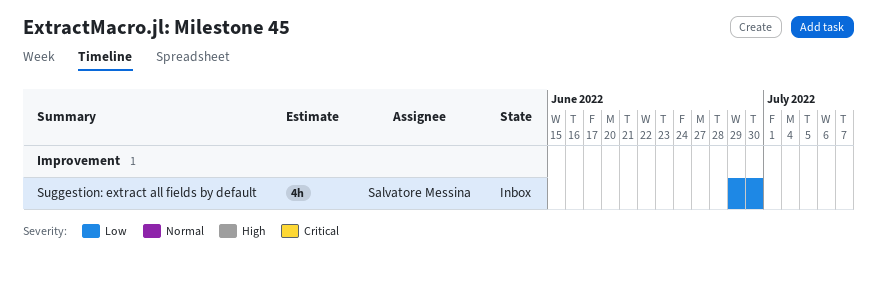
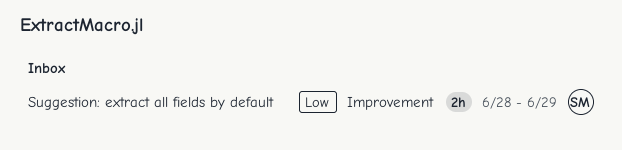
Suggestion: extract all fields by default, estimate: 4h -> 2h
Suggestion: extract all fields by default, start: Jun 29 -> Jun 28
Suggestion: extract all fields by default, due: Jun 30 -> Jun 29

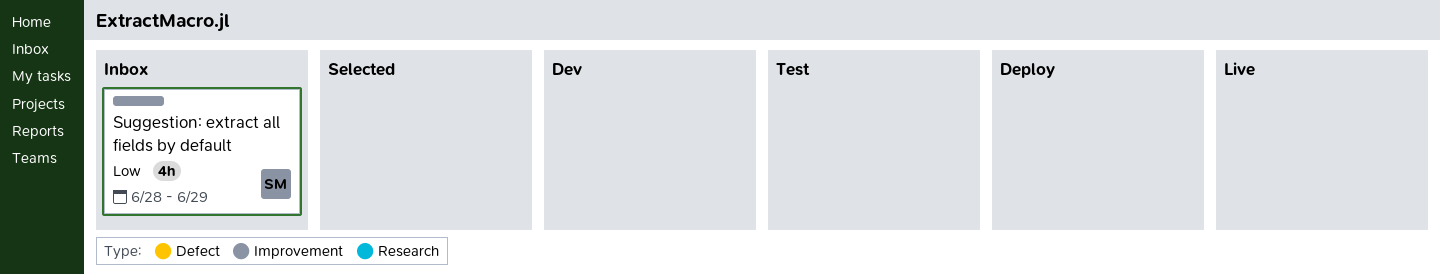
Suggestion: extract all fields by default, estimate: 2h -> 4h

